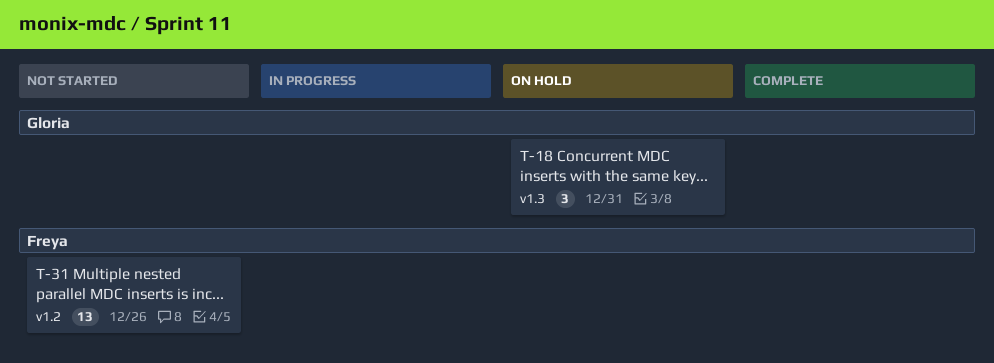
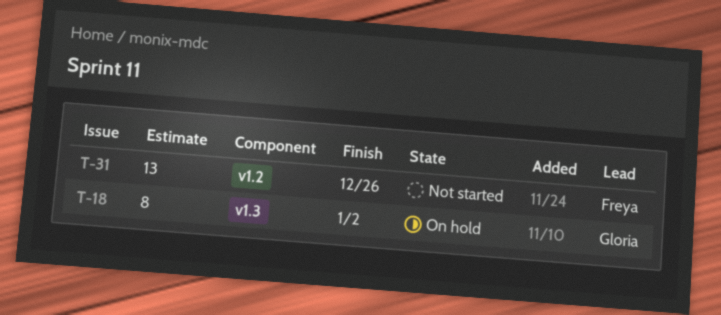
T-18, estimate: 3 -> 8
T-18, due: Dec 31 -> Jan 2

